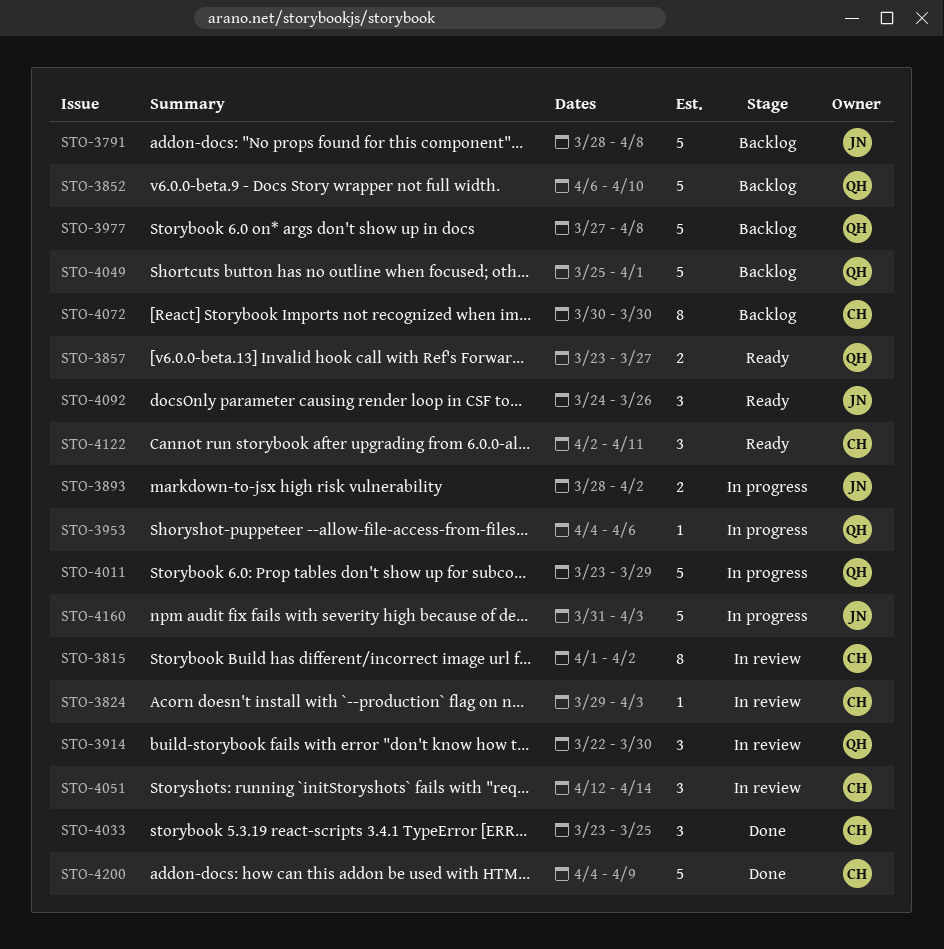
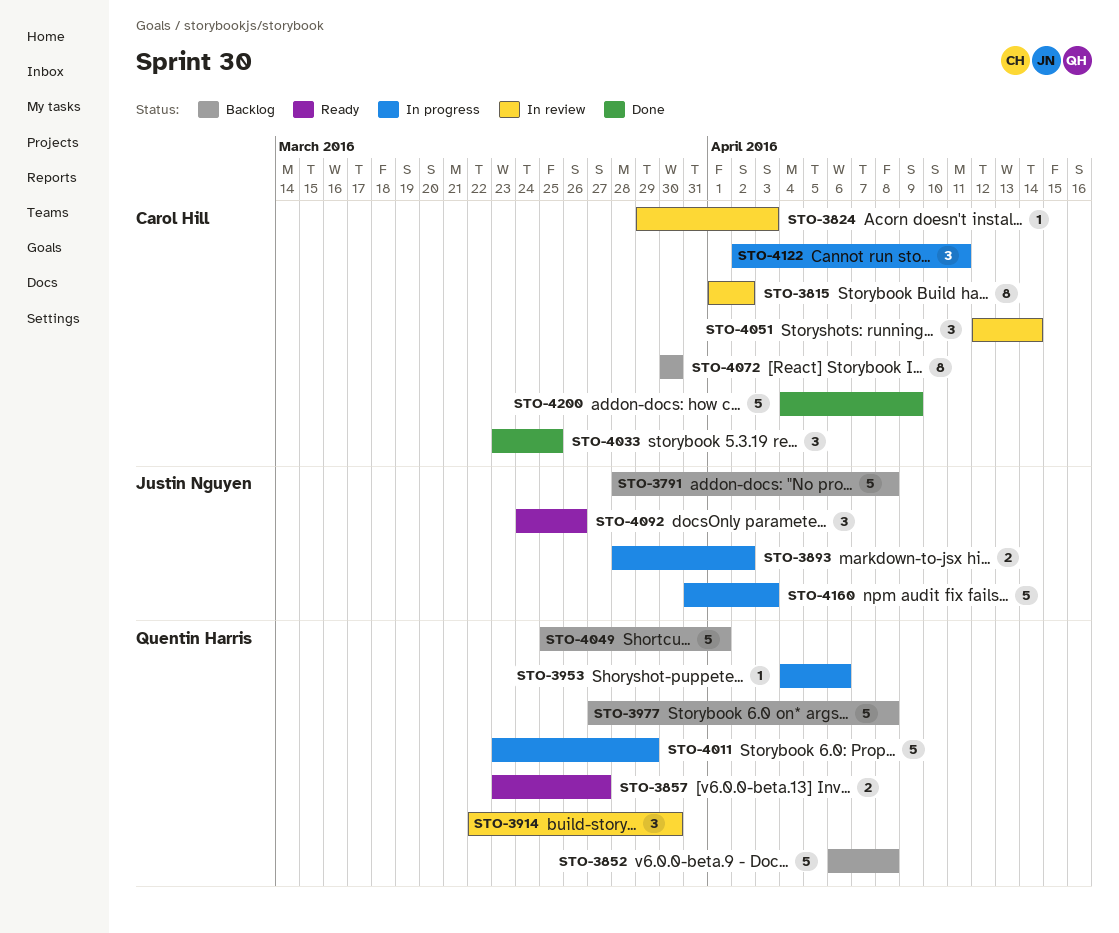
STO-3852, due: Apr 10 -> Apr 8
STO-4122, status: Ready -> In progress

